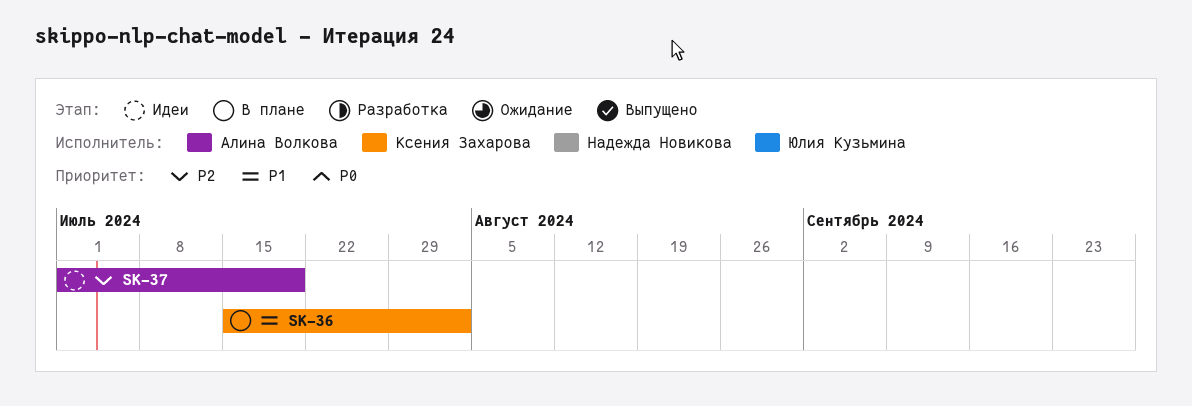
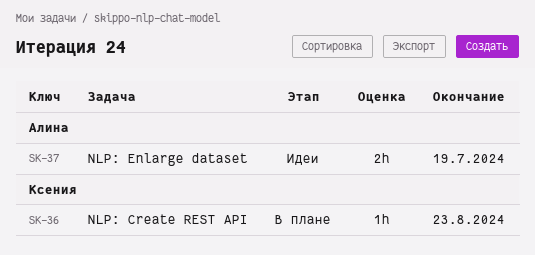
SK-36, due: Aug 2 -> Aug 23

